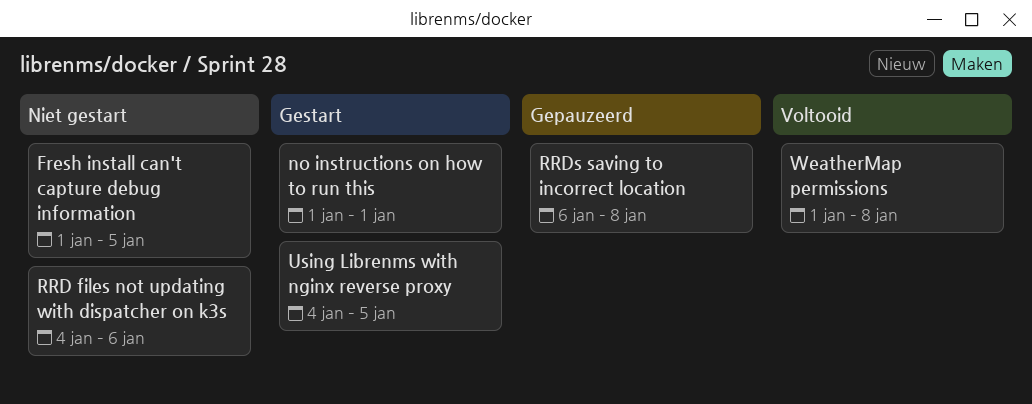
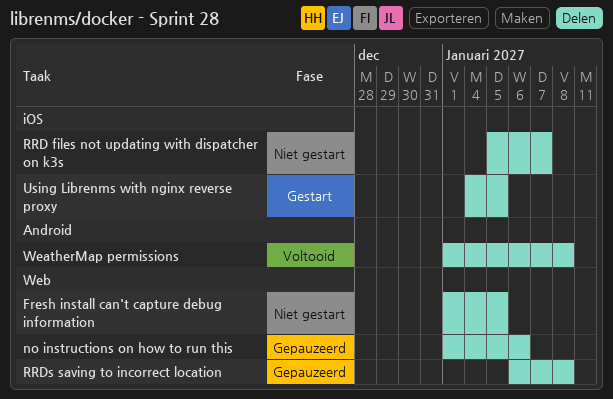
no instructions on how to run this, status: Gestart -> Gepauzeerd
no instructions on how to run this, due: Jan 1 -> Jan 6
RRD files not updating with dispatcher on k3s, start: Jan 4 -> Jan 5
RRD files not updating with dispatcher on k3s, due: Jan 6 -> Jan 7

